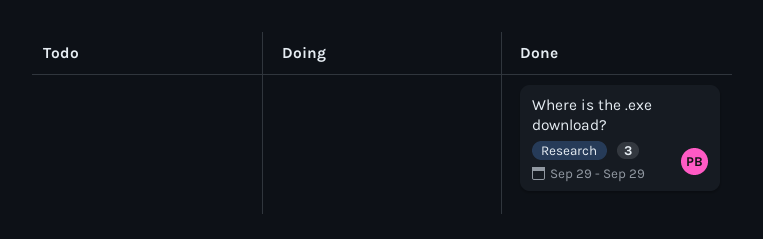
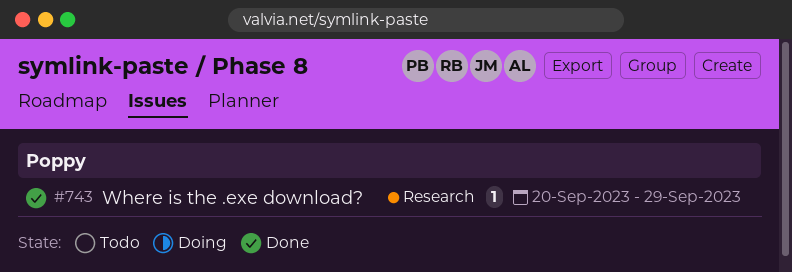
Where is the .exe download?, estimate: 3 -> 1
Where is the .exe download?, start: Sep 29 -> Sep 20

